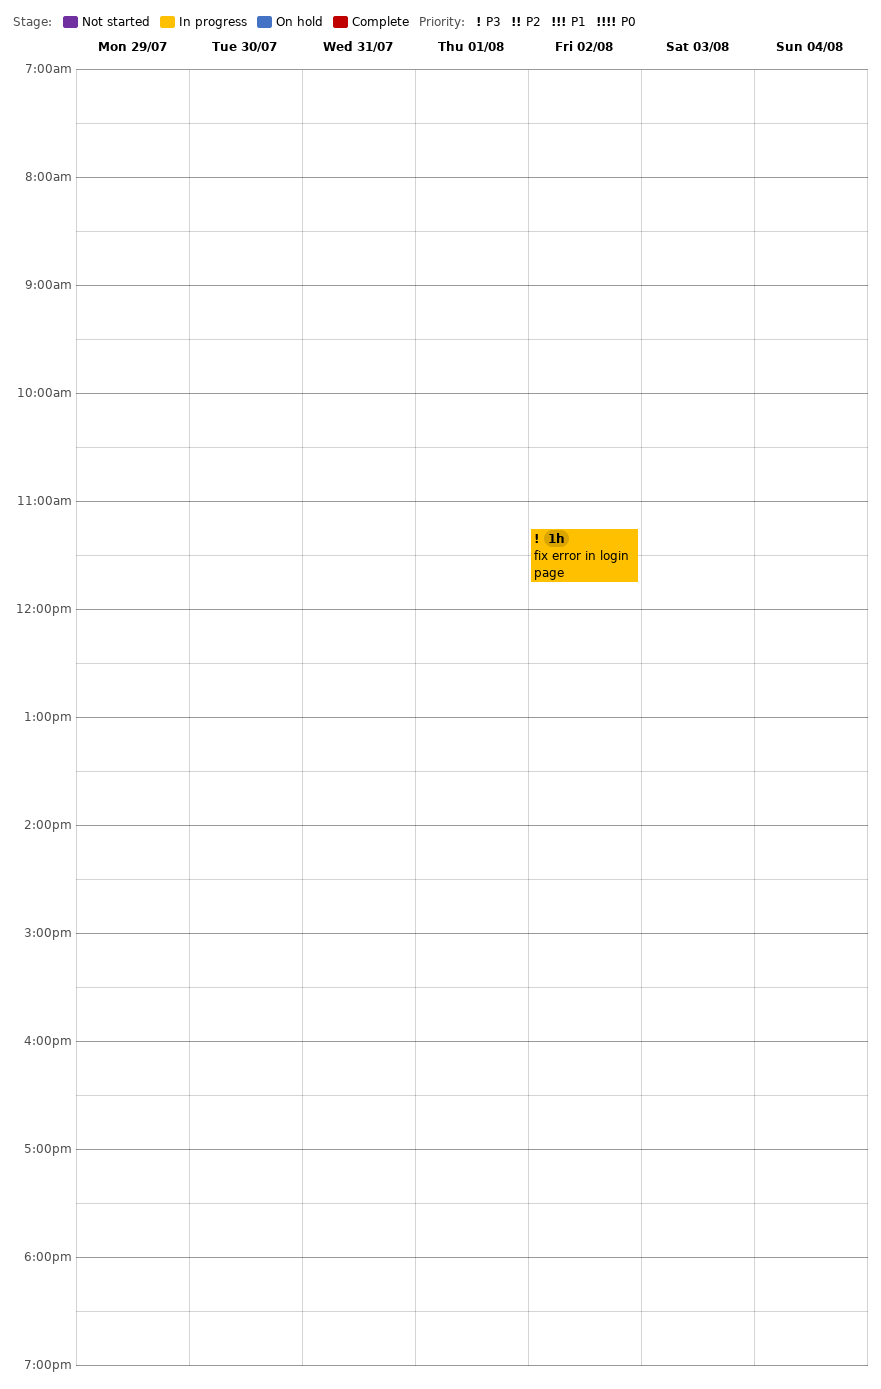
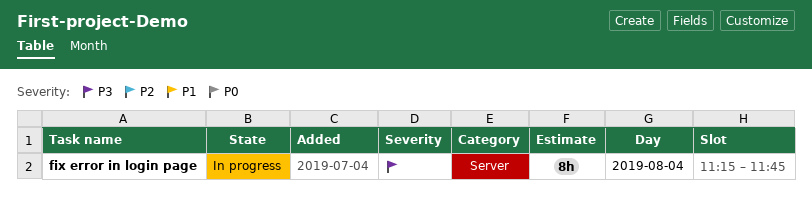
fix error in login page, estimate: 1h -> 8h
fix error in login page, day: Aug 2 -> Aug 4

